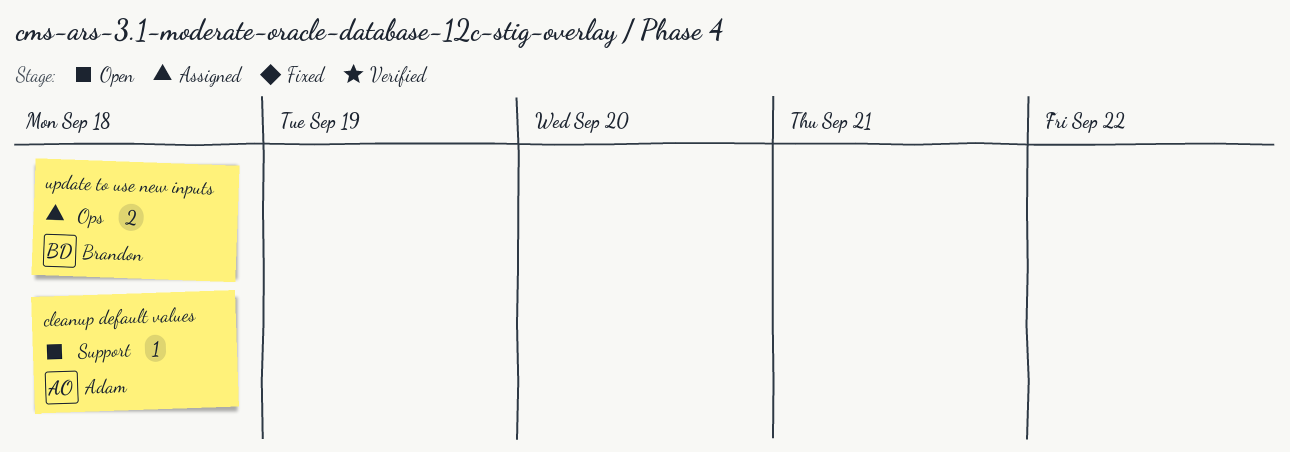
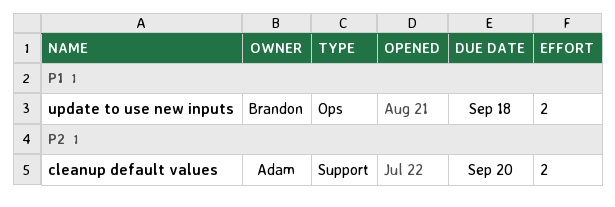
cleanup default values, estimate: 1 -> 2
cleanup default values, due: Sep 18 -> Sep 20

